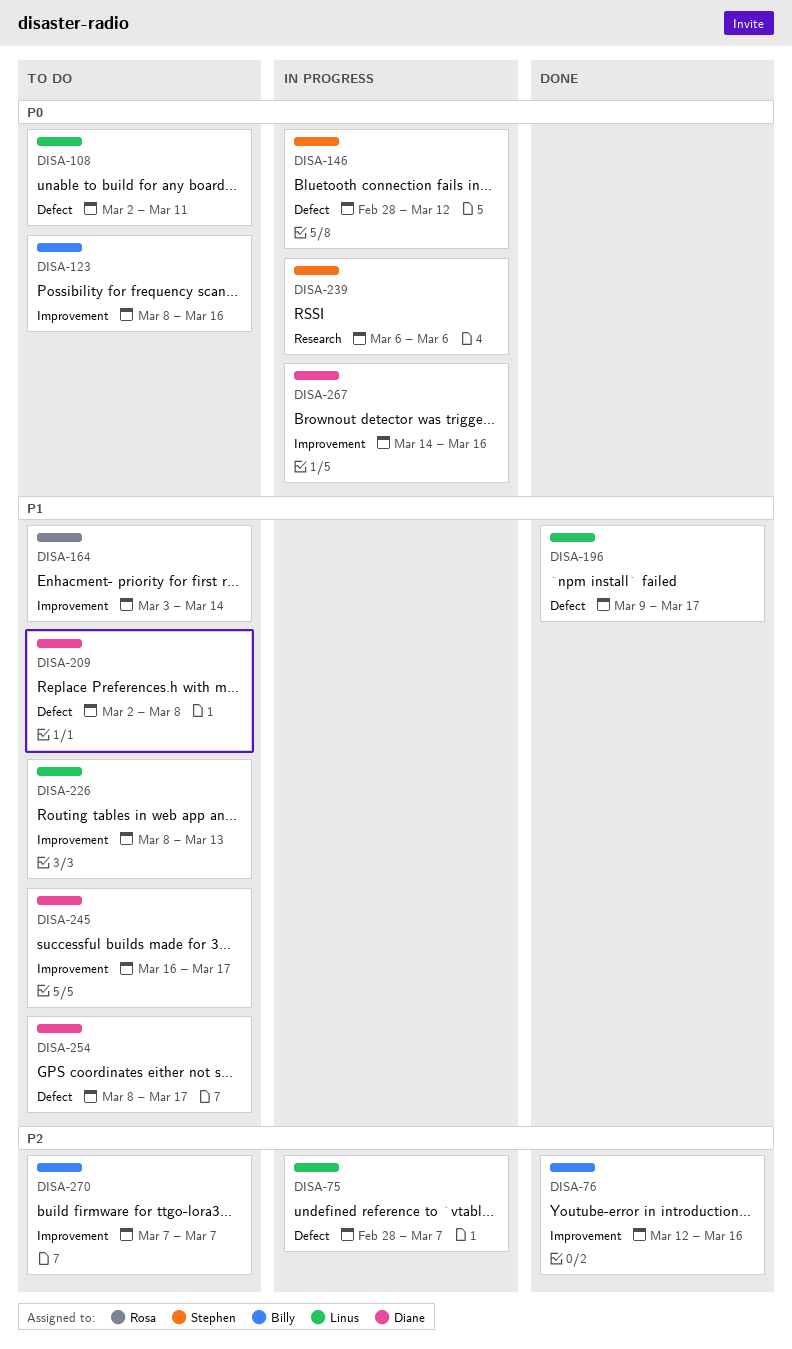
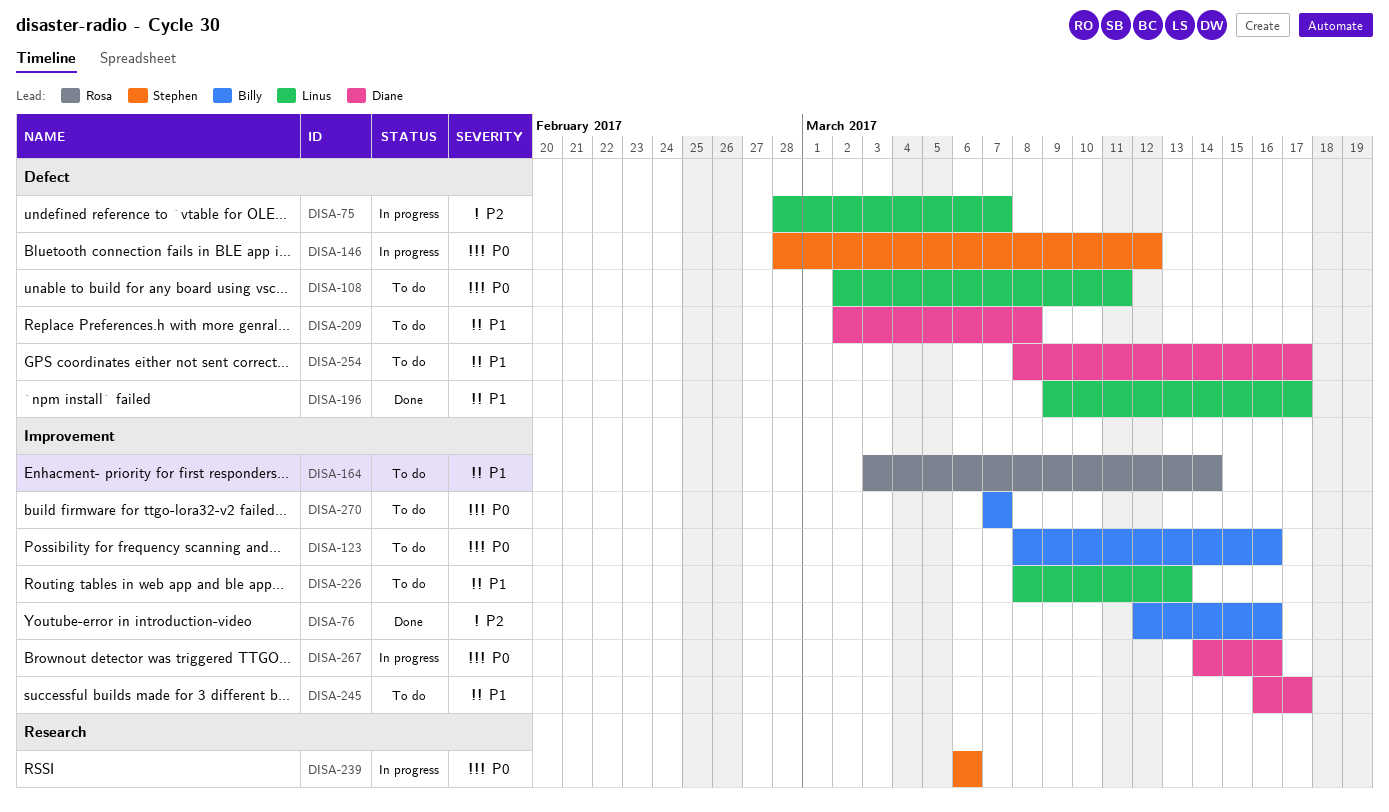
DISA-270, priority: P2 -> P0

